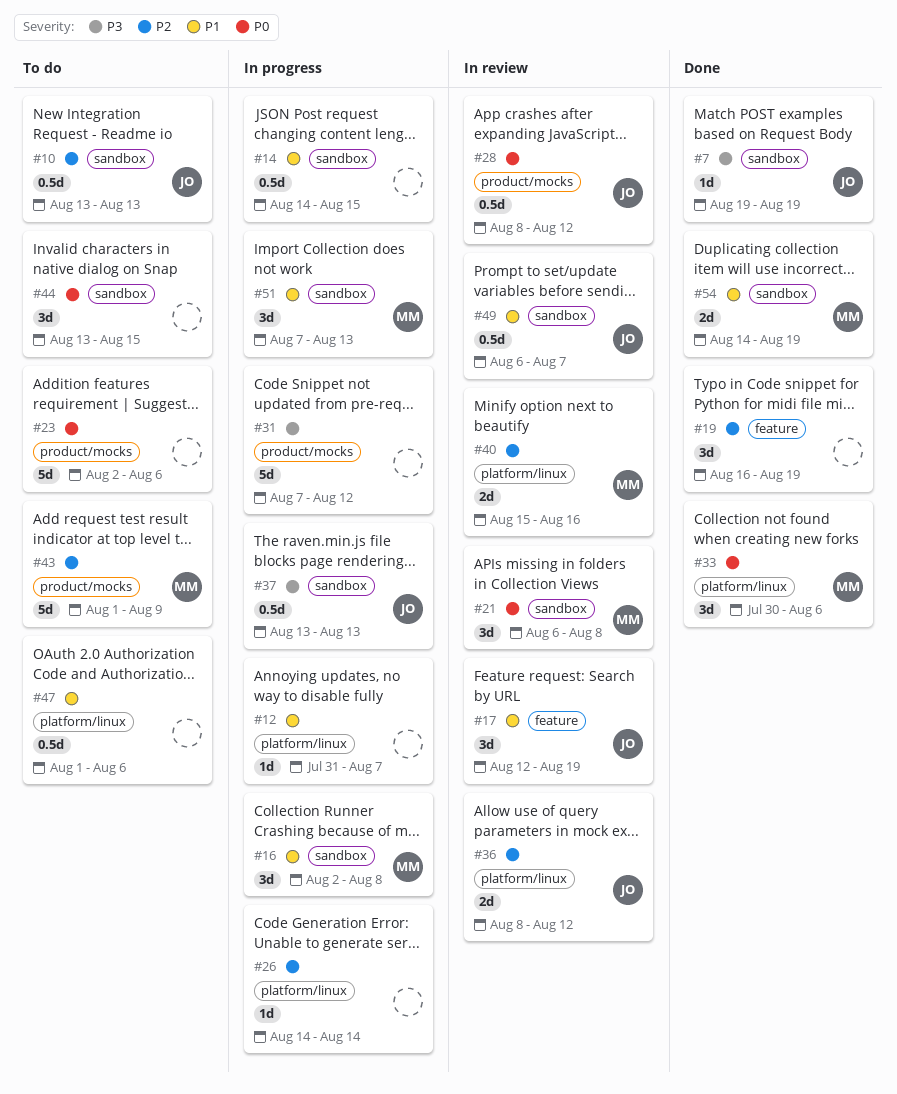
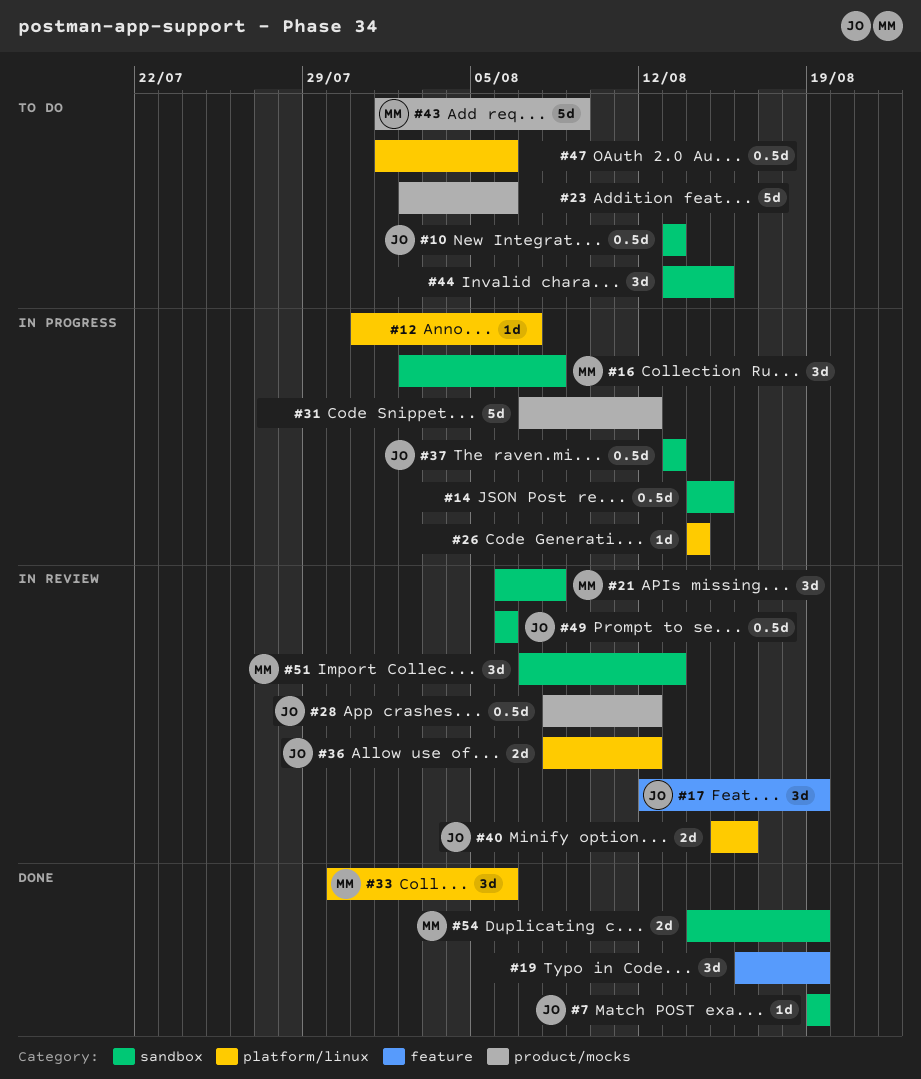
#40, owner: MM -> JO
#49, due: Aug 7 -> Aug 6
#51, status: In progress -> In review

